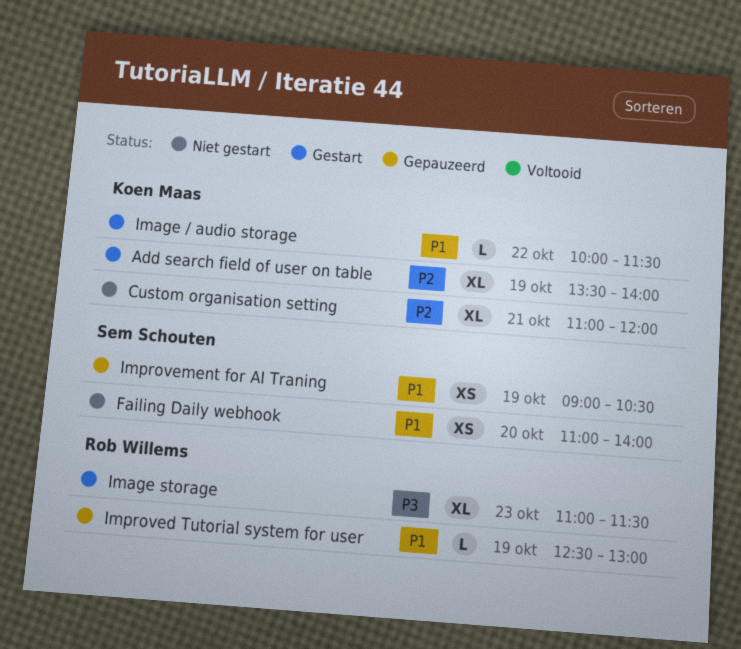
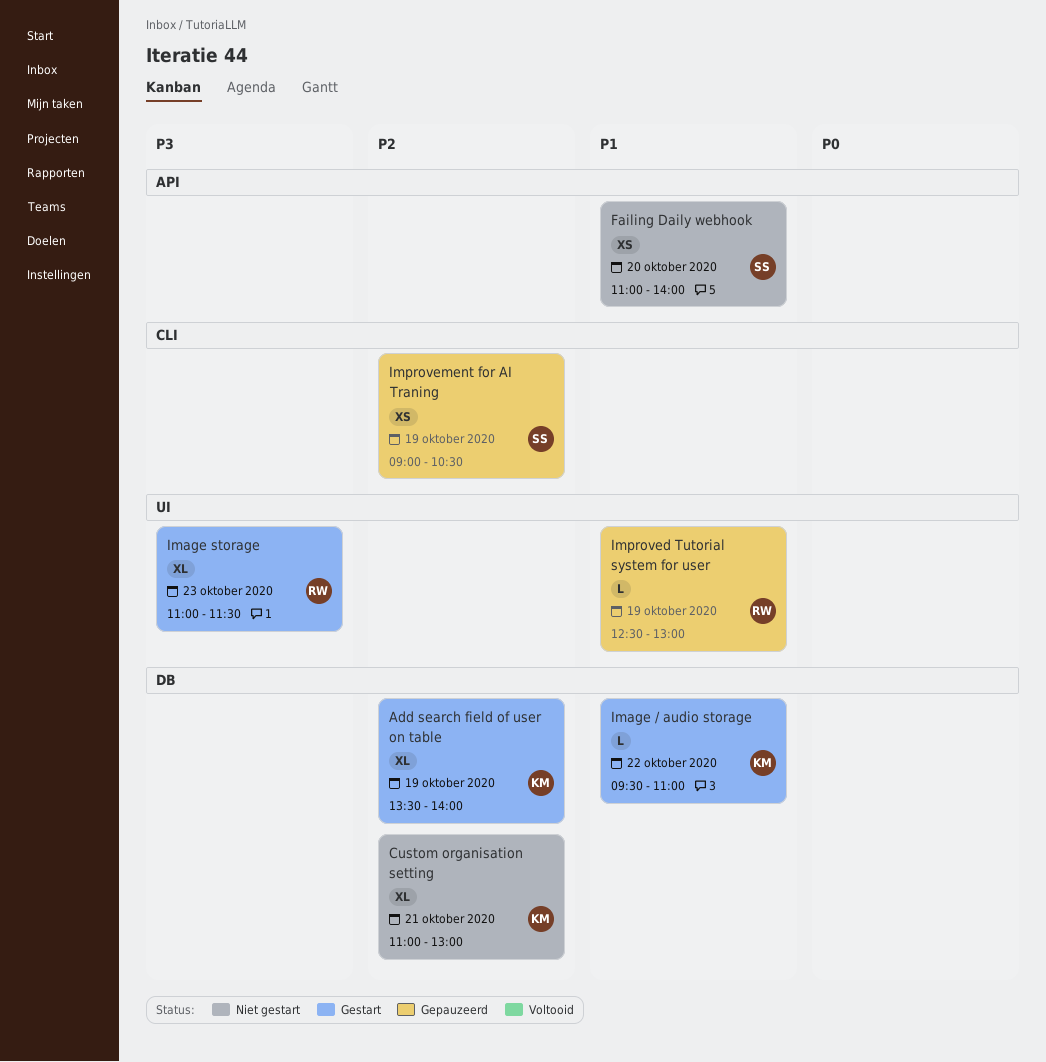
Custom organisation setting, ends: 12:00 -> 13:00
Image / audio storage, begins: 10:00 -> 09:30
Image / audio storage, ends: 11:30 -> 11:00
Improvement for AI Traning, priority: P1 -> P2

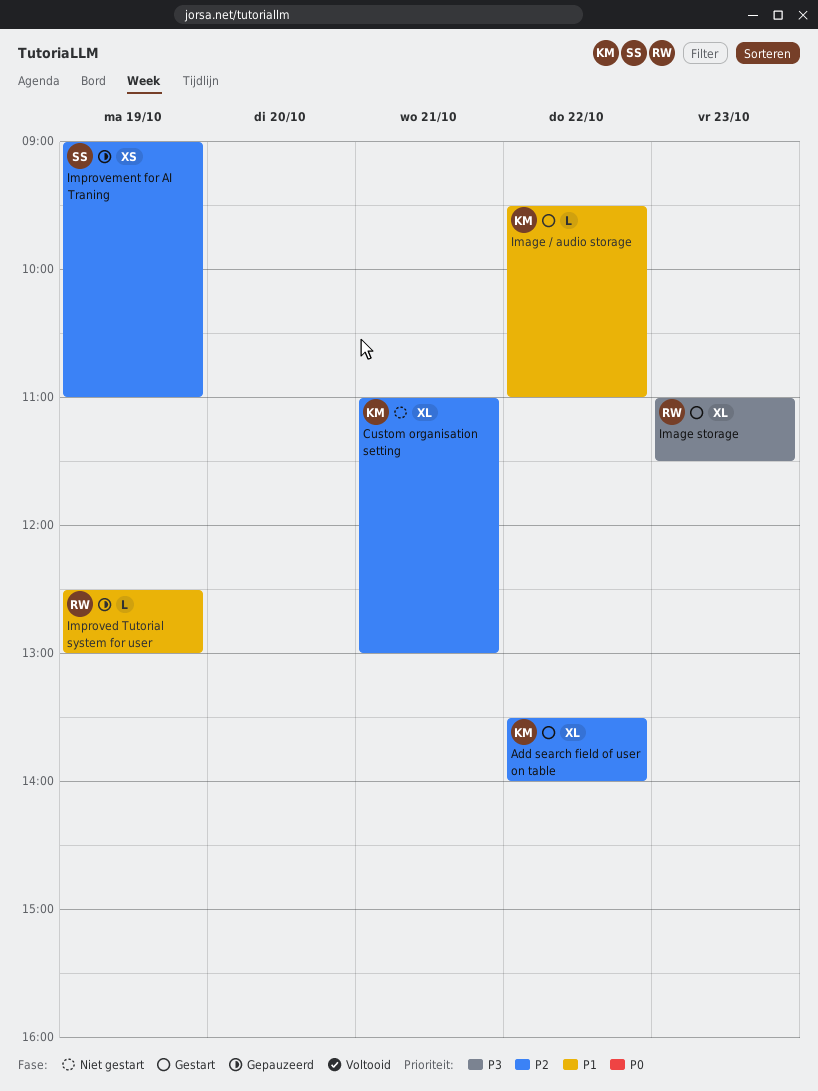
Add search field of user on table, day: Oct 19 -> Oct 22
Failing Daily webhook: present -> none
Improvement for AI Traning, ends: 10:30 -> 11:00

